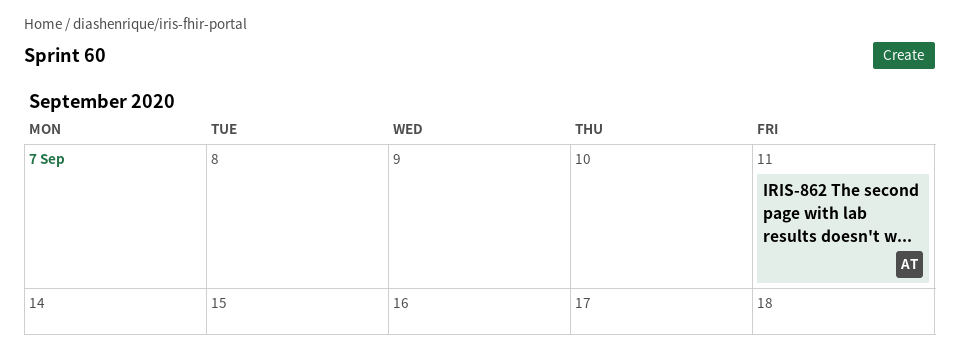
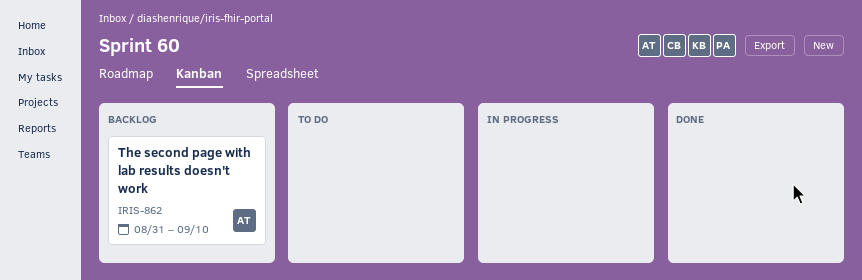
IRIS-862, due: Sep 11 -> Sep 10

